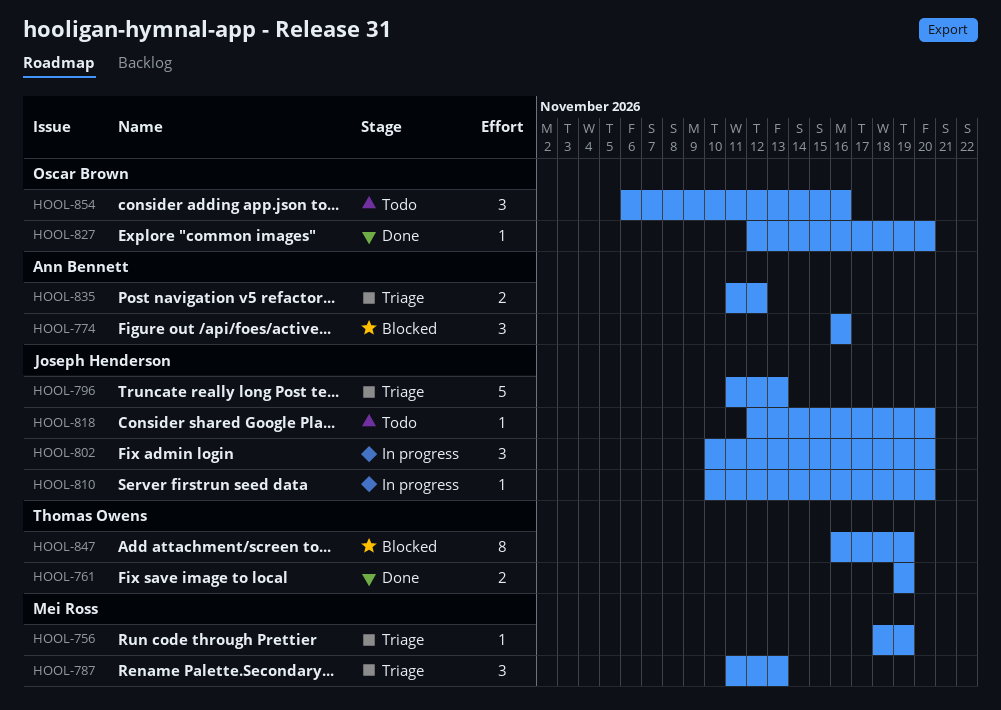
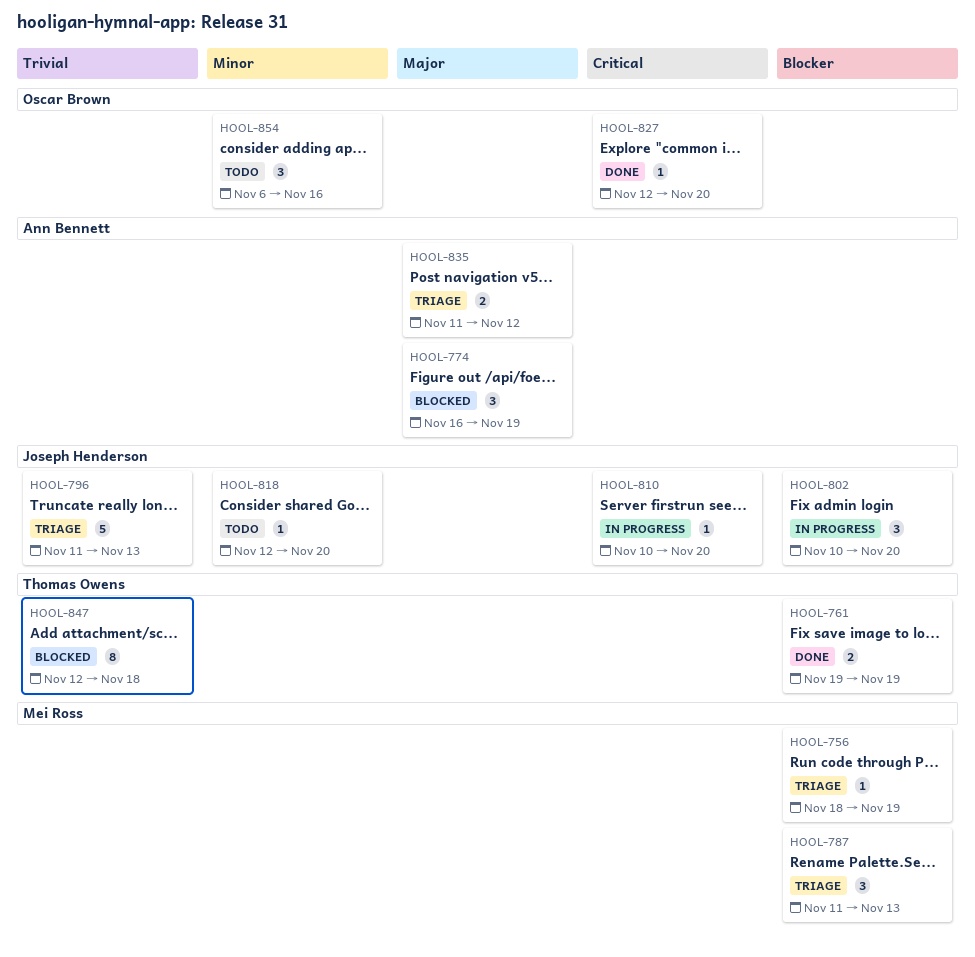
HOOL-774, due: Nov 16 -> Nov 19
HOOL-847, start: Nov 16 -> Nov 12
HOOL-847, due: Nov 19 -> Nov 18

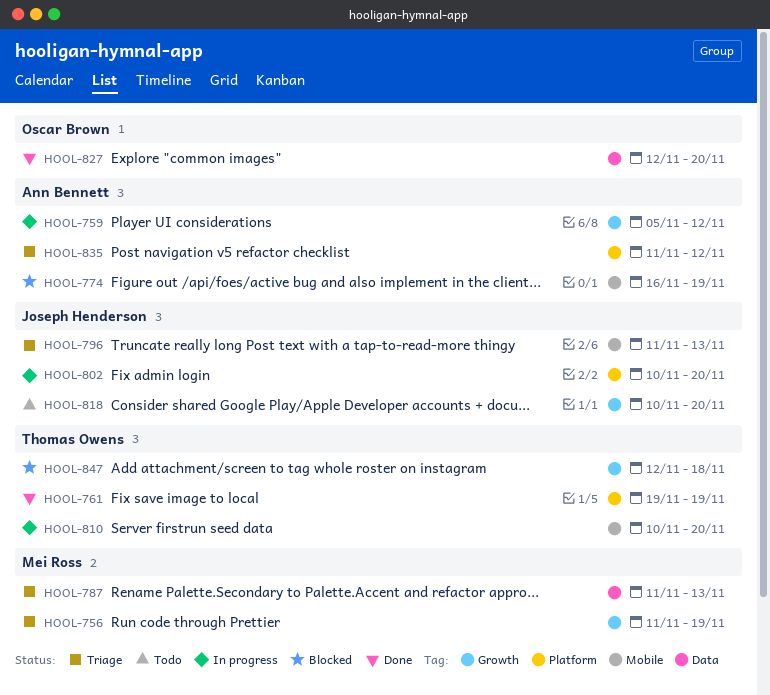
HOOL-756, start: Nov 18 -> Nov 11
HOOL-759: none -> present
HOOL-810, owner: Joseph Henderson -> Thomas Owens
HOOL-818, start: Nov 12 -> Nov 10
HOOL-854: present -> none

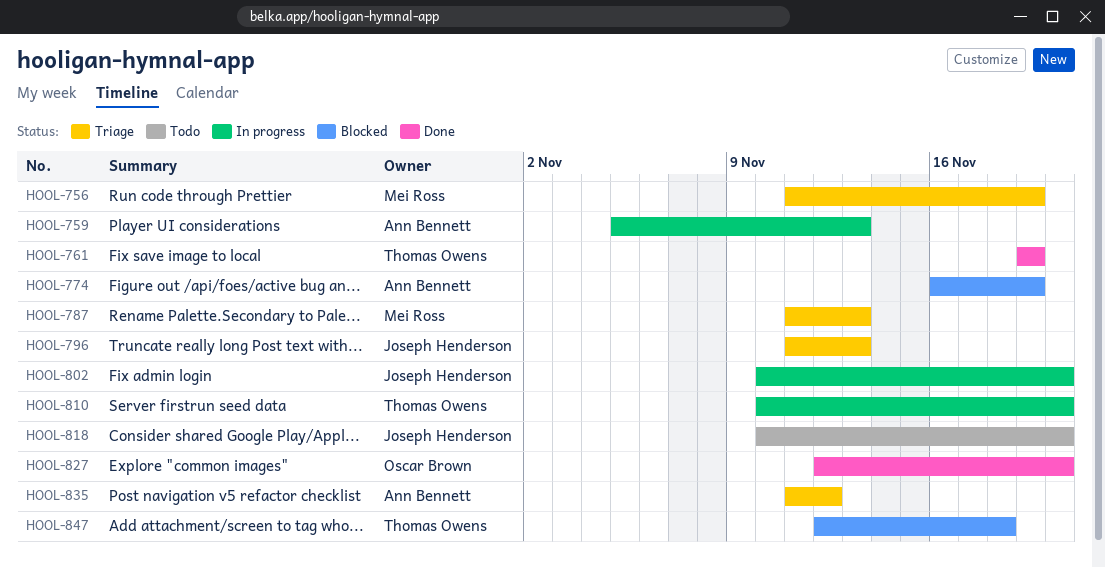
HOOL-759, due: Nov 12 -> Nov 13

